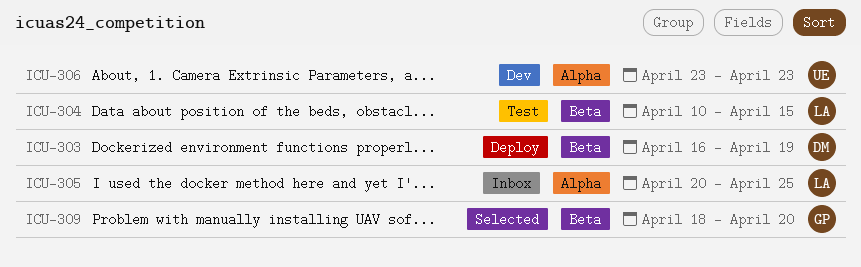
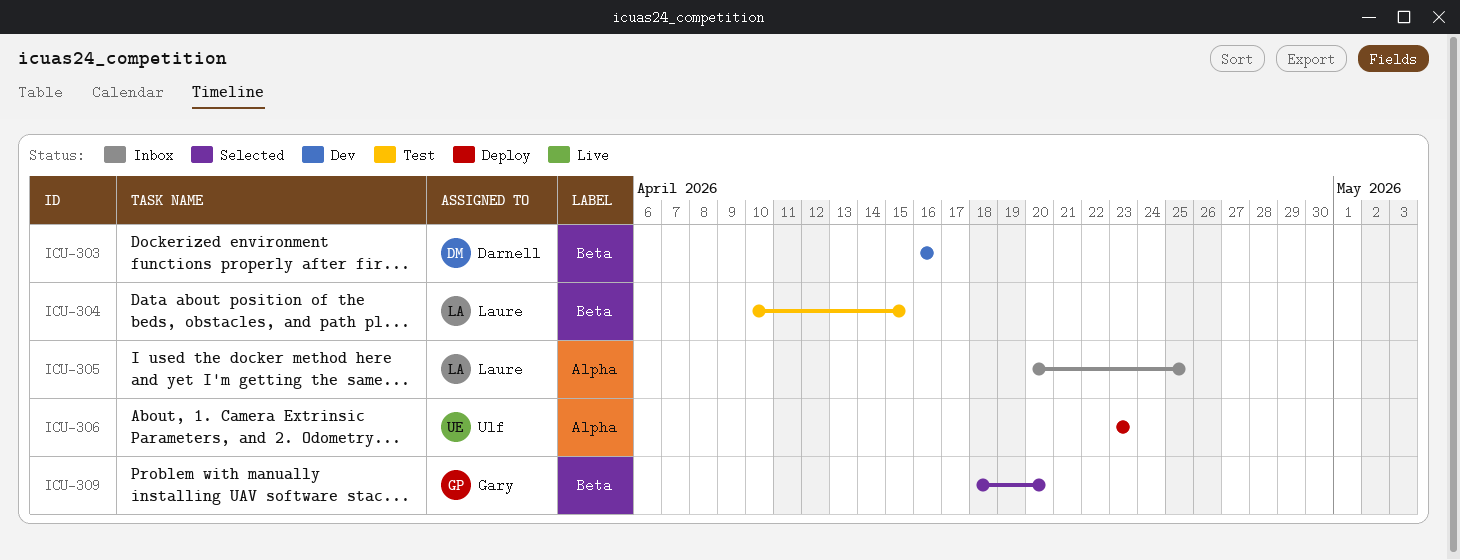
ICU-303, status: Deploy -> Dev
ICU-303, due: Apr 19 -> Apr 16
ICU-306, status: Dev -> Deploy

